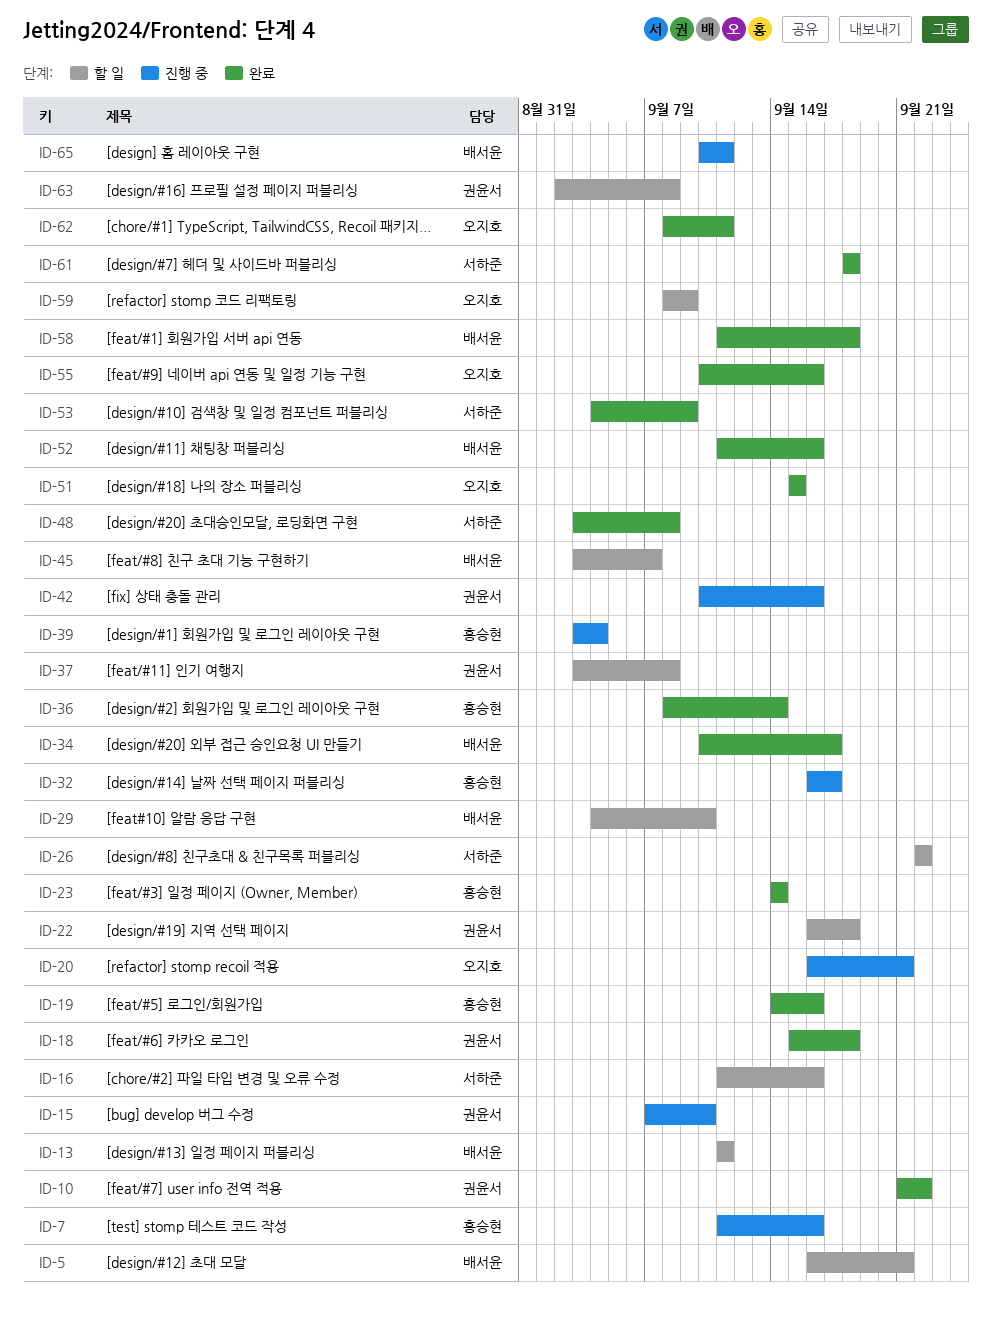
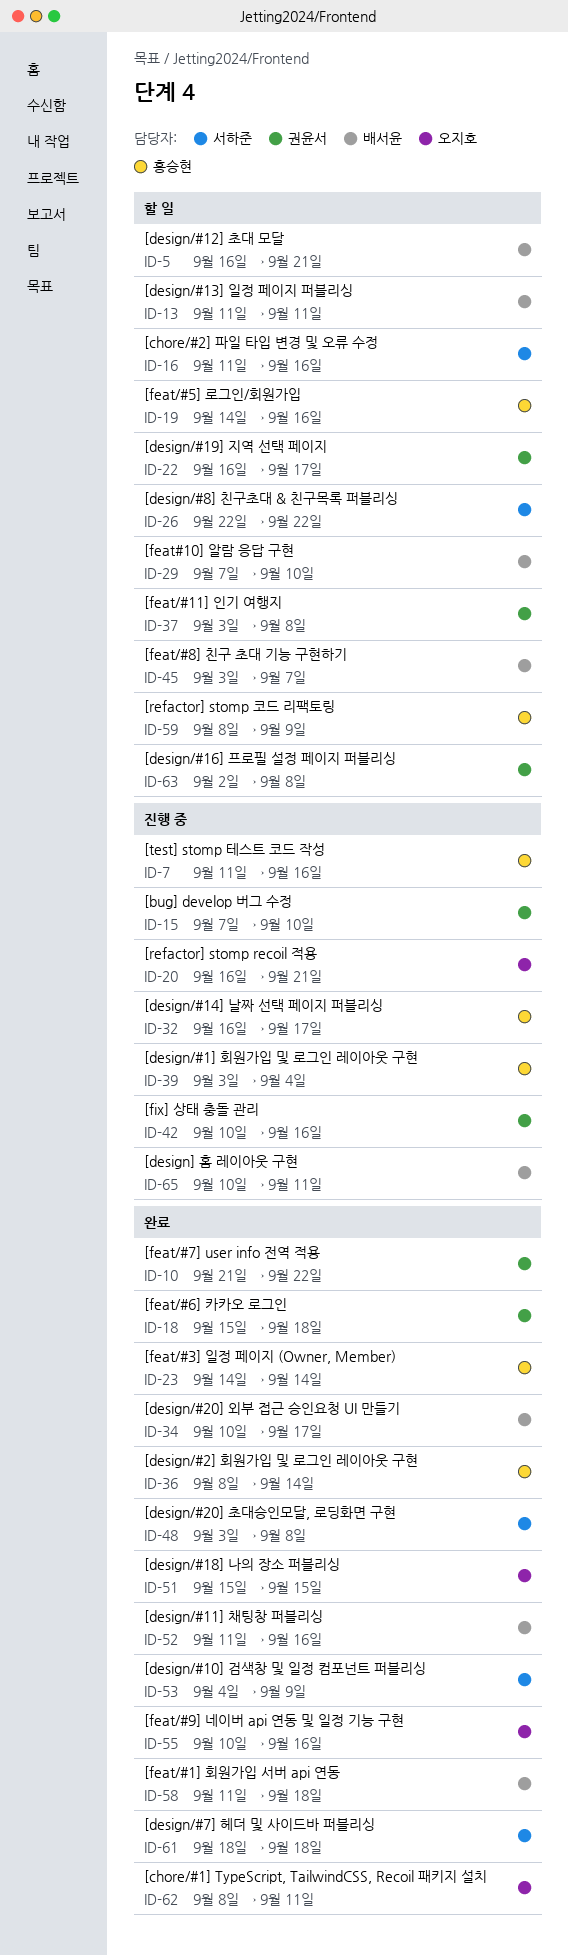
ID-19, status: 완료 -> 할 일
ID-22, due: Sep 18 -> Sep 17
ID-29, start: Sep 4 -> Sep 7
ID-59, owner: 오지호 -> 홍승현

